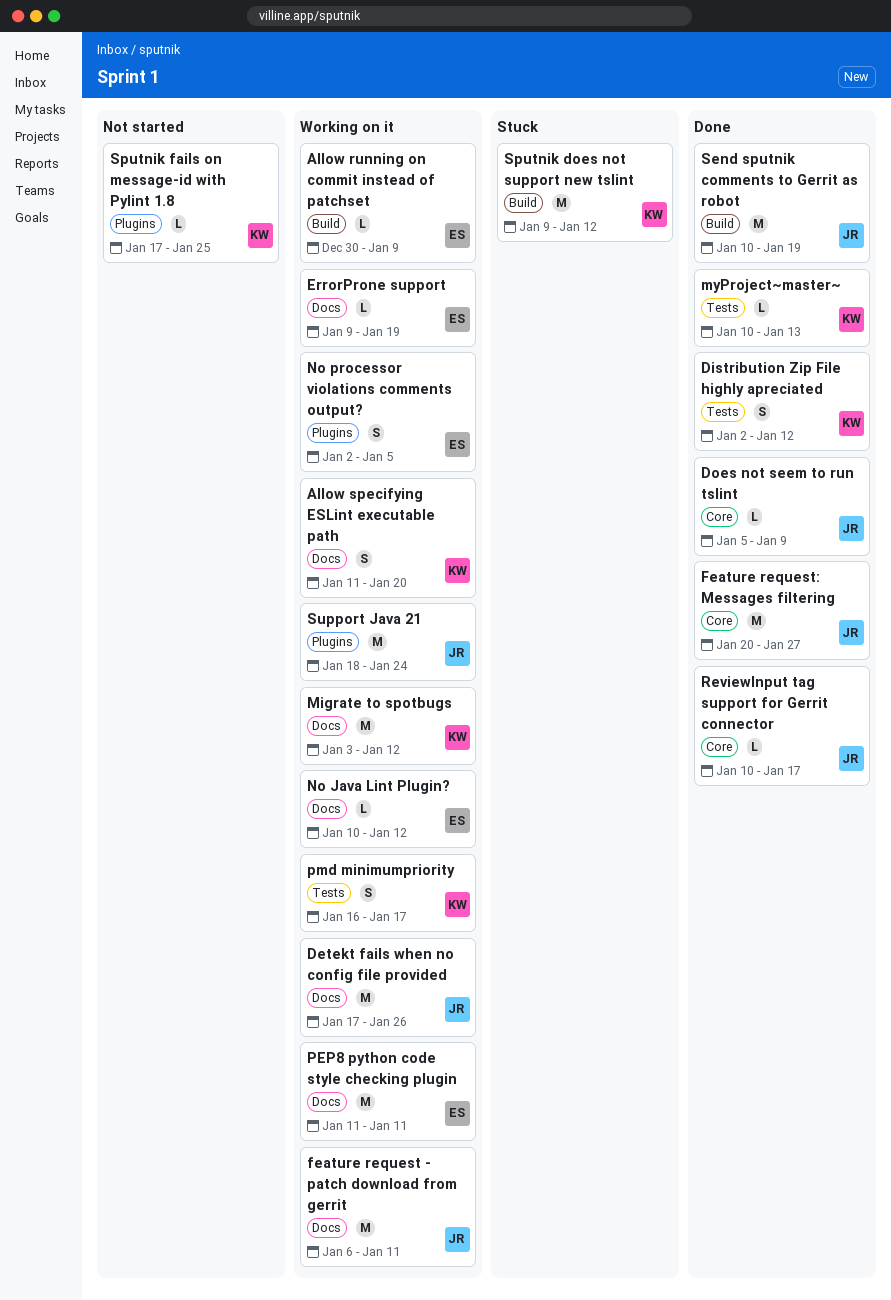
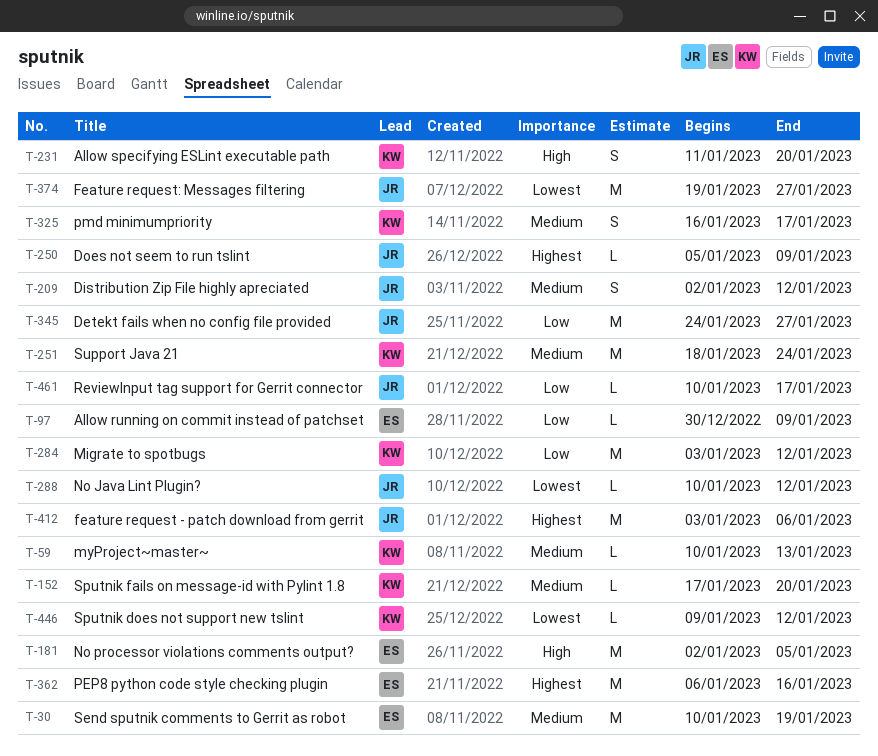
Detekt fails when no config file provided, start: Jan 17 -> Jan 24
Detekt fails when no config file provided, due: Jan 26 -> Jan 27
Distribution Zip File highly apreciated, owner: KW -> JR
ErrorProne support: present -> none
feature request - patch download from gerrit, start: Jan 6 -> Jan 3
feature request - patch download from gerrit, due: Jan 11 -> Jan 6
Feature request: Messages filtering, start: Jan 20 -> Jan 19
No Java Lint Plugin?, owner: ES -> JR
No processor violations comments output?, estimate: S -> M
PEP8 python code style checking plugin, start: Jan 11 -> Jan 6
PEP8 python code style checking plugin, due: Jan 11 -> Jan 16
Send sputnik comments to Gerrit as robot, owner: JR -> ES
Sputnik does not support new tslint, estimate: M -> L
Sputnik fails on message-id with Pylint 1.8, due: Jan 25 -> Jan 20
Support Java 21, owner: JR -> KW

